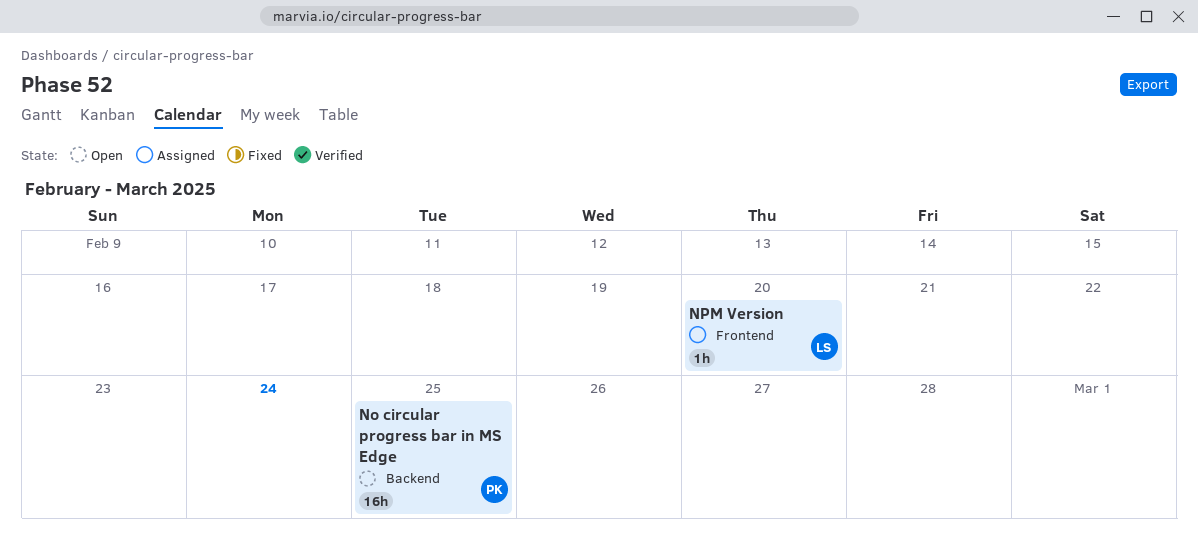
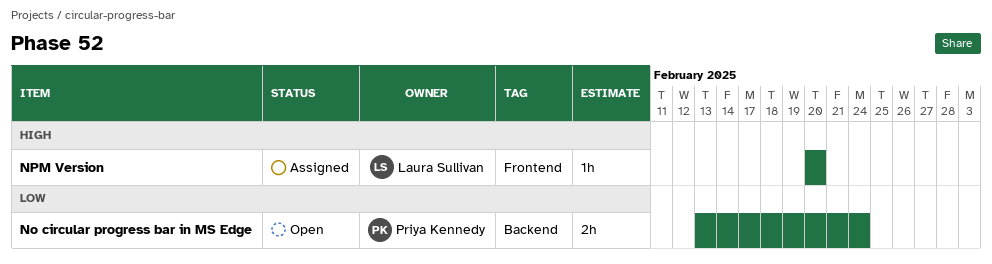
No circular progress bar in MS Edge, estimate: 16h -> 2h
No circular progress bar in MS Edge, due: Feb 25 -> Feb 24

